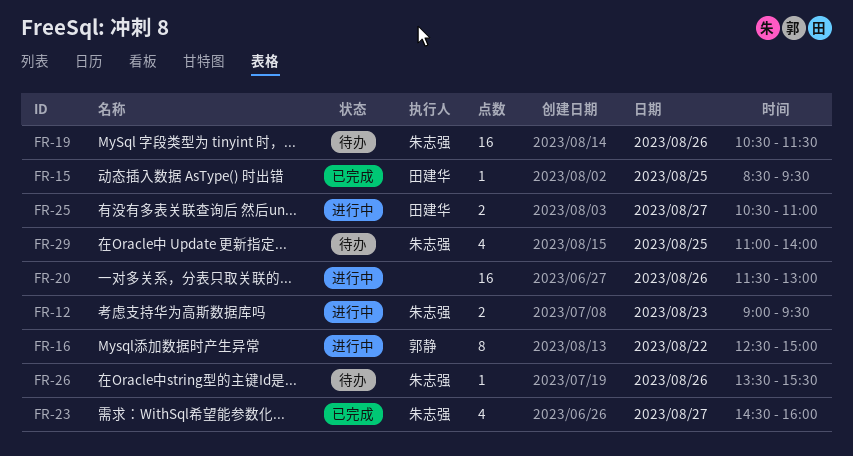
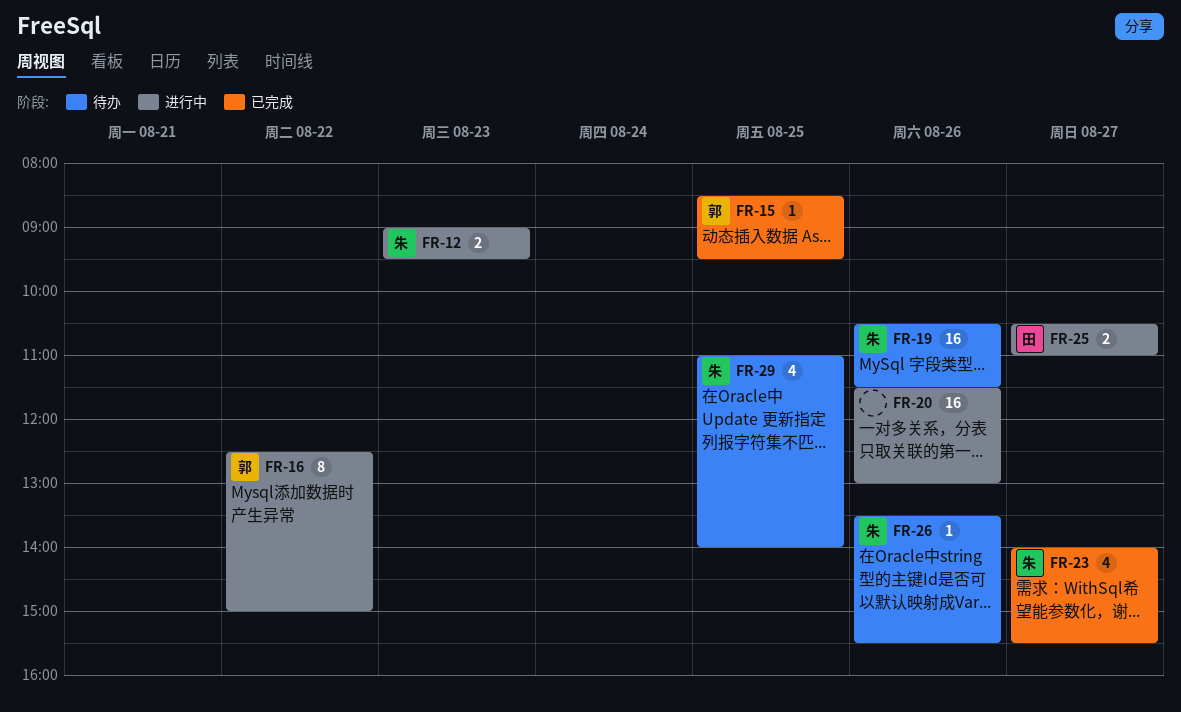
FR-15, owner: 田建华 -> 郭静
FR-23, begins: 14:30 -> 14:00
FR-23, ends: 16:00 -> 15:30

